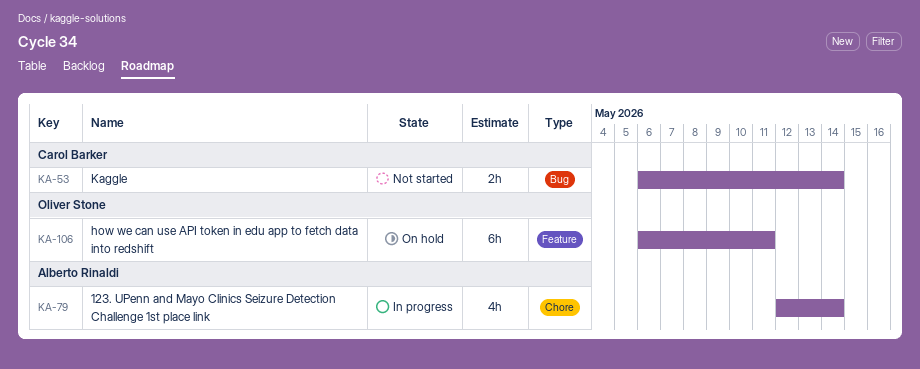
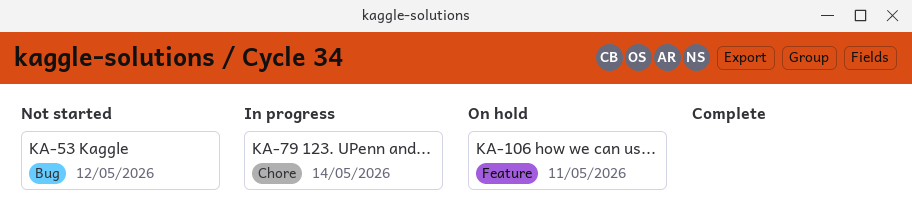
KA-53, due: May 14 -> May 12

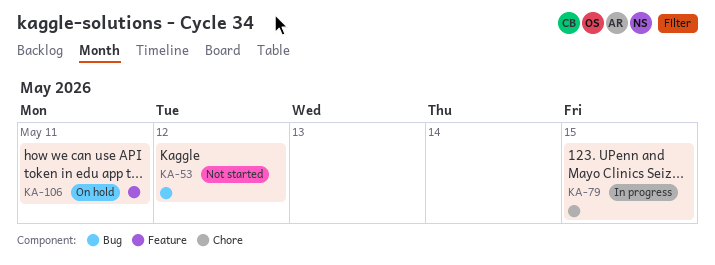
KA-79, due: May 14 -> May 15

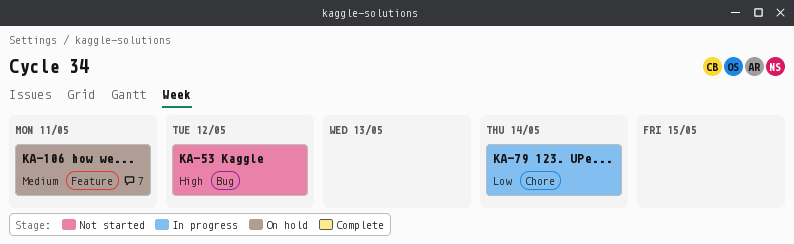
KA-79, due: May 15 -> May 14

